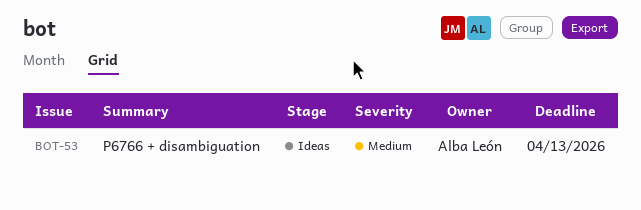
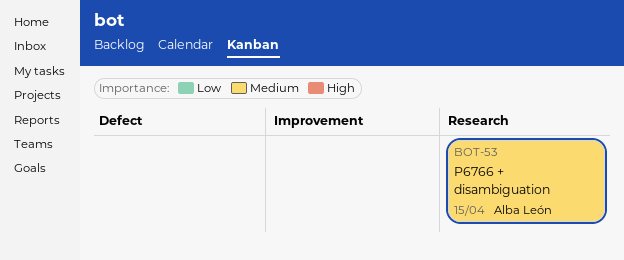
BOT-53, due: Apr 13 -> Apr 15

